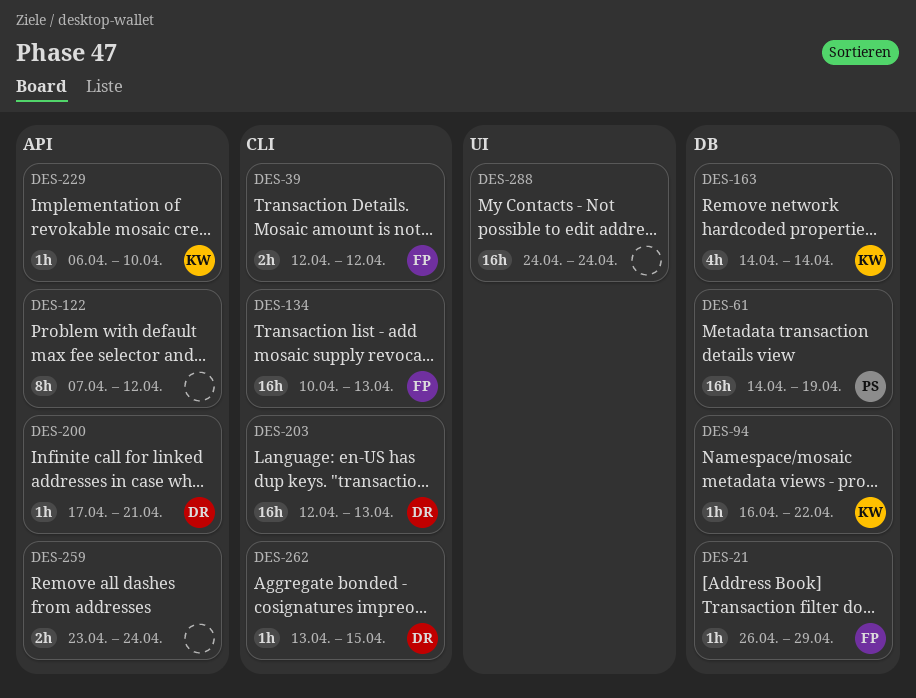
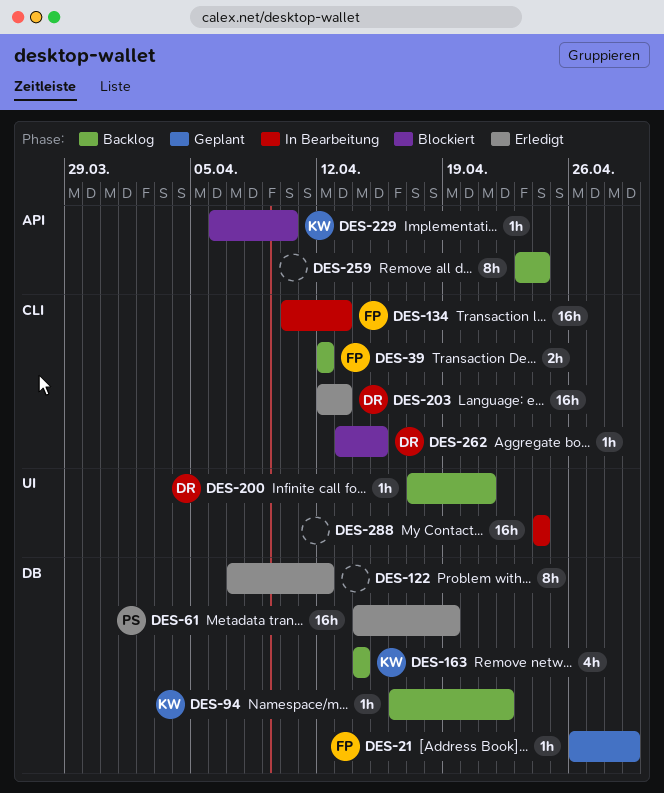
DES-122, label: API -> DB
DES-200, label: API -> UI
DES-259, estimate: 2h -> 8h

